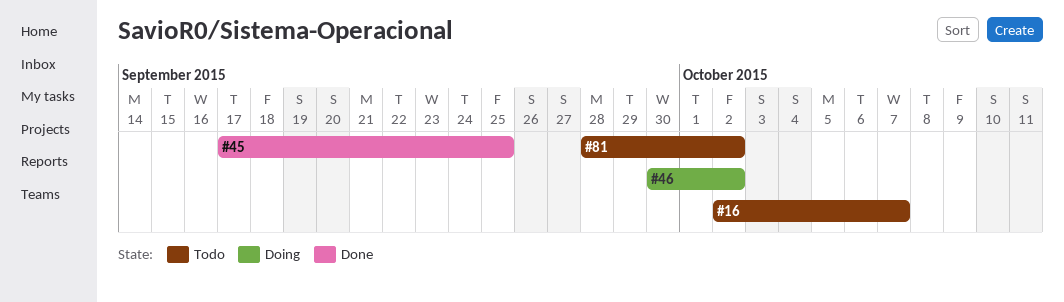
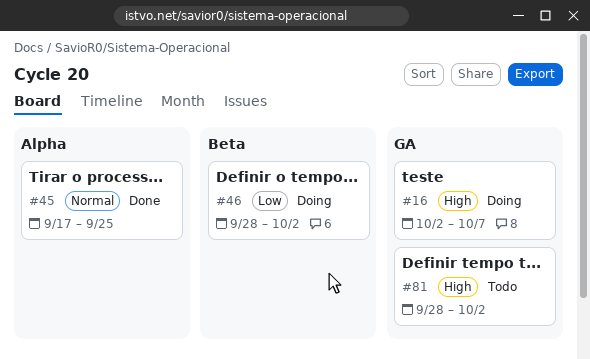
#16, status: Todo -> Doing
#46, start: Sep 30 -> Sep 28

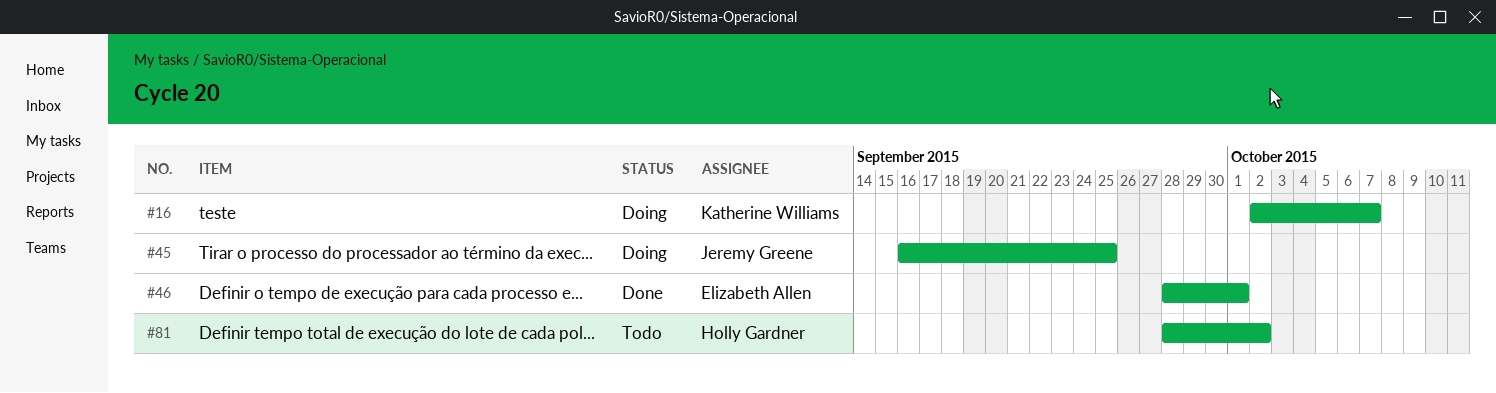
#45, status: Done -> Doing
#45, start: Sep 17 -> Sep 16
#46, status: Doing -> Done
#46, due: Oct 2 -> Oct 1

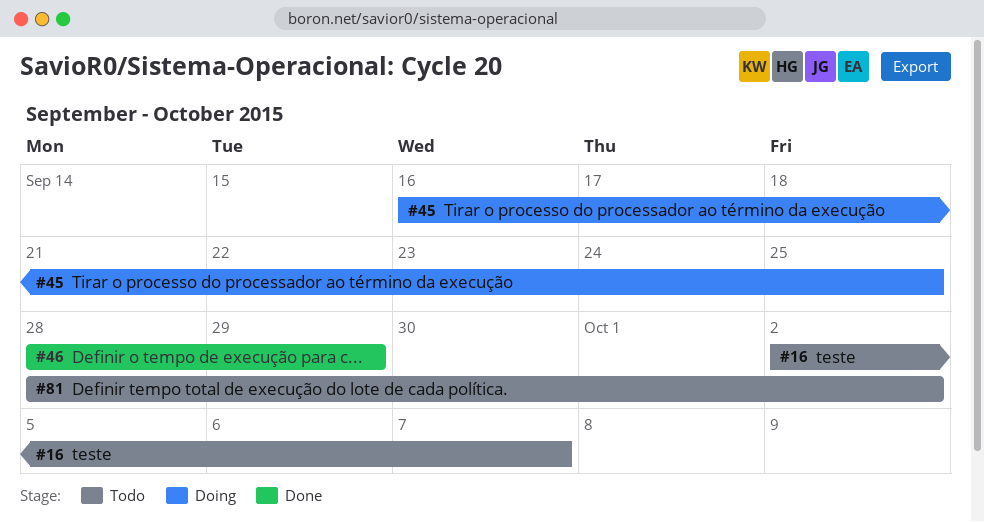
#16, status: Doing -> Todo
#46, due: Oct 1 -> Sep 29

